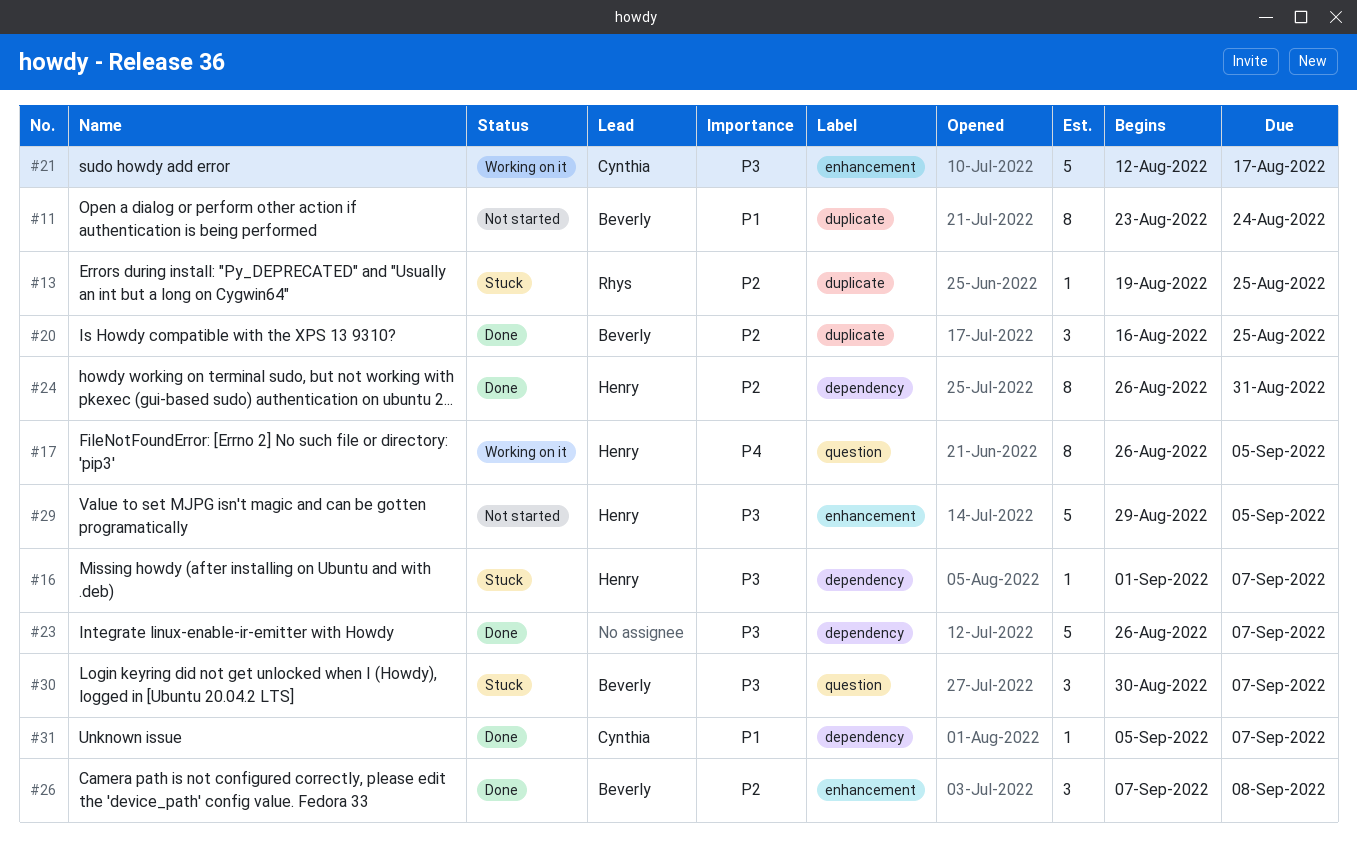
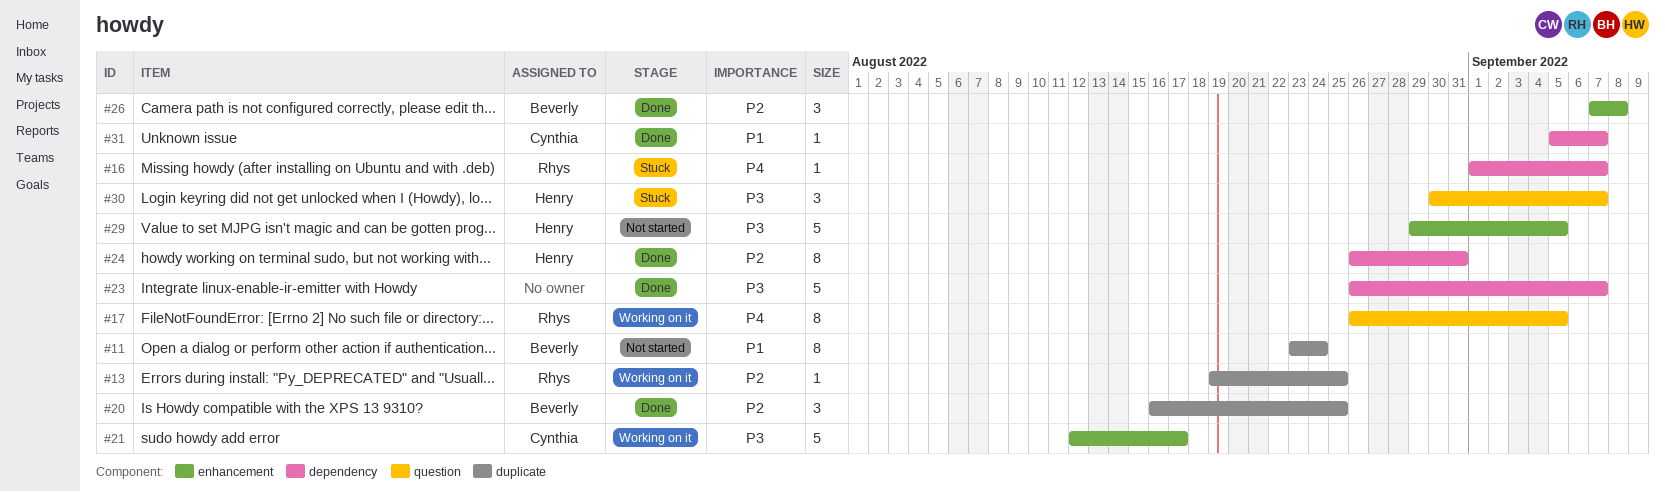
#13, status: Stuck -> Working on it
#16, owner: Henry -> Rhys
#16, priority: P3 -> P4
#17, owner: Henry -> Rhys
#30, owner: Beverly -> Henry

